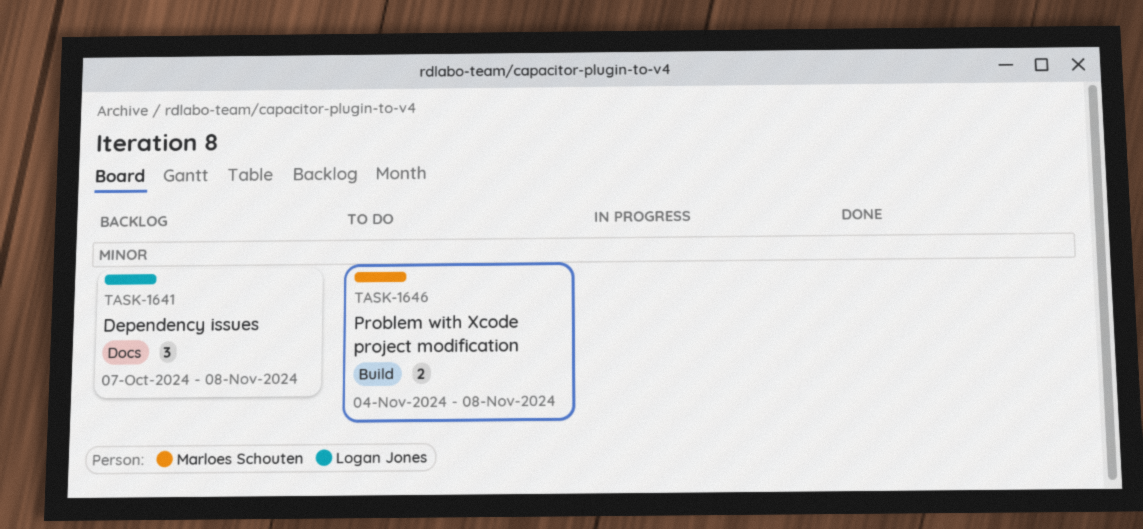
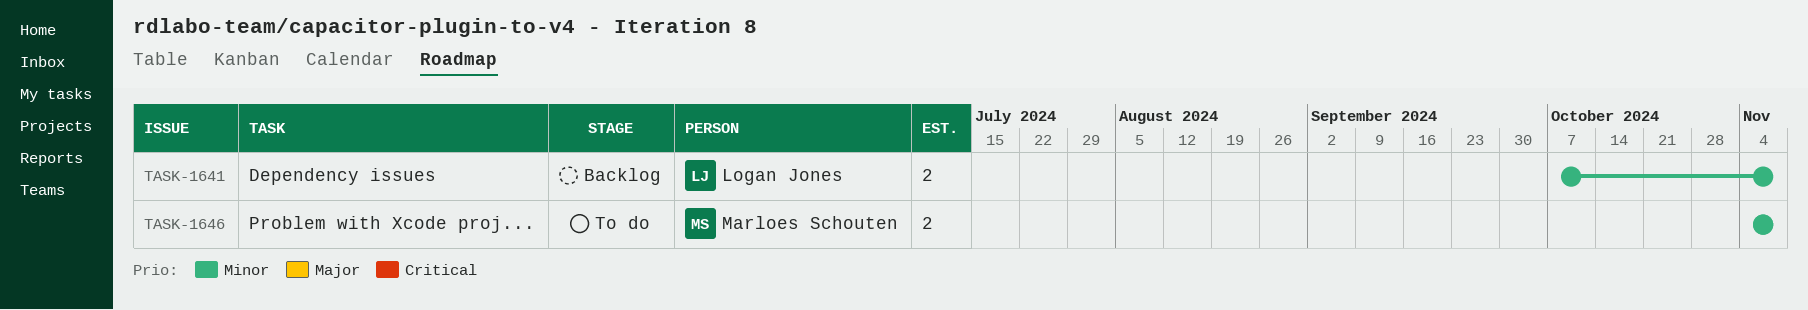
TASK-1641, estimate: 3 -> 2

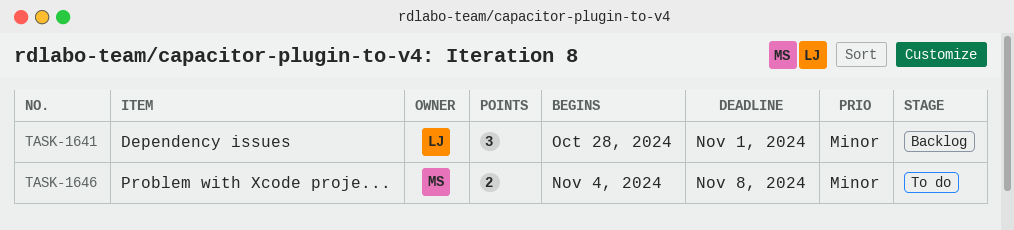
TASK-1641, estimate: 2 -> 3
TASK-1641, start: Oct 7 -> Oct 28
TASK-1641, due: Nov 8 -> Nov 1

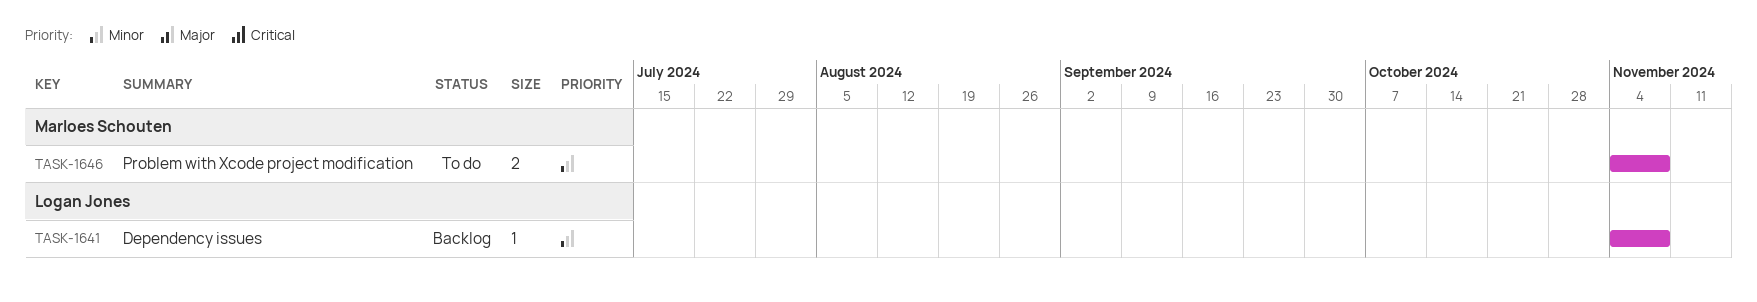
TASK-1641, estimate: 3 -> 1
TASK-1641, start: Oct 28 -> Nov 4
TASK-1641, due: Nov 1 -> Nov 8

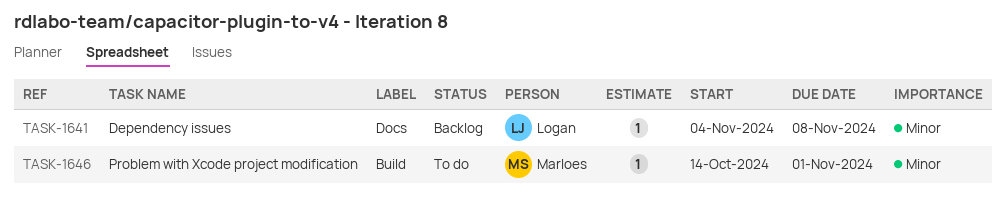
TASK-1646, estimate: 2 -> 1
TASK-1646, start: Nov 4 -> Oct 14
TASK-1646, due: Nov 8 -> Nov 1

